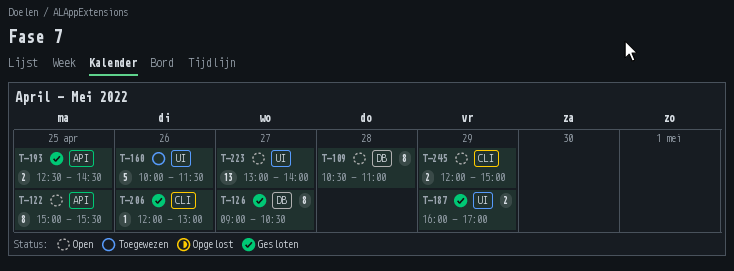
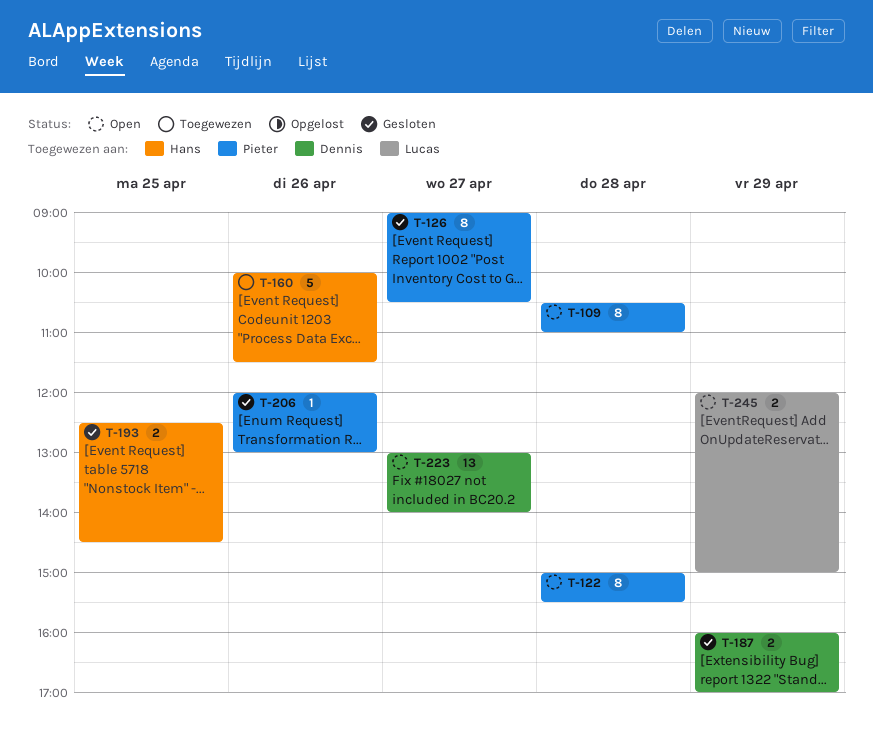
T-122, day: Apr 25 -> Apr 28

